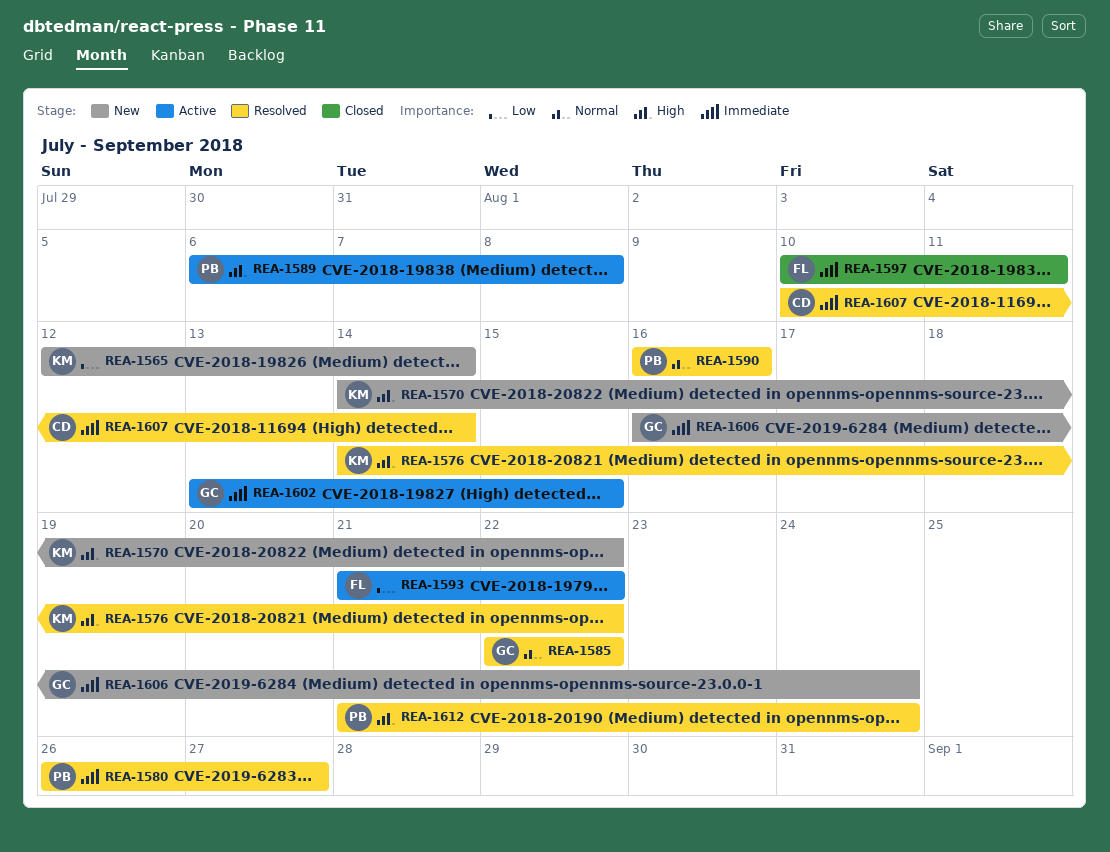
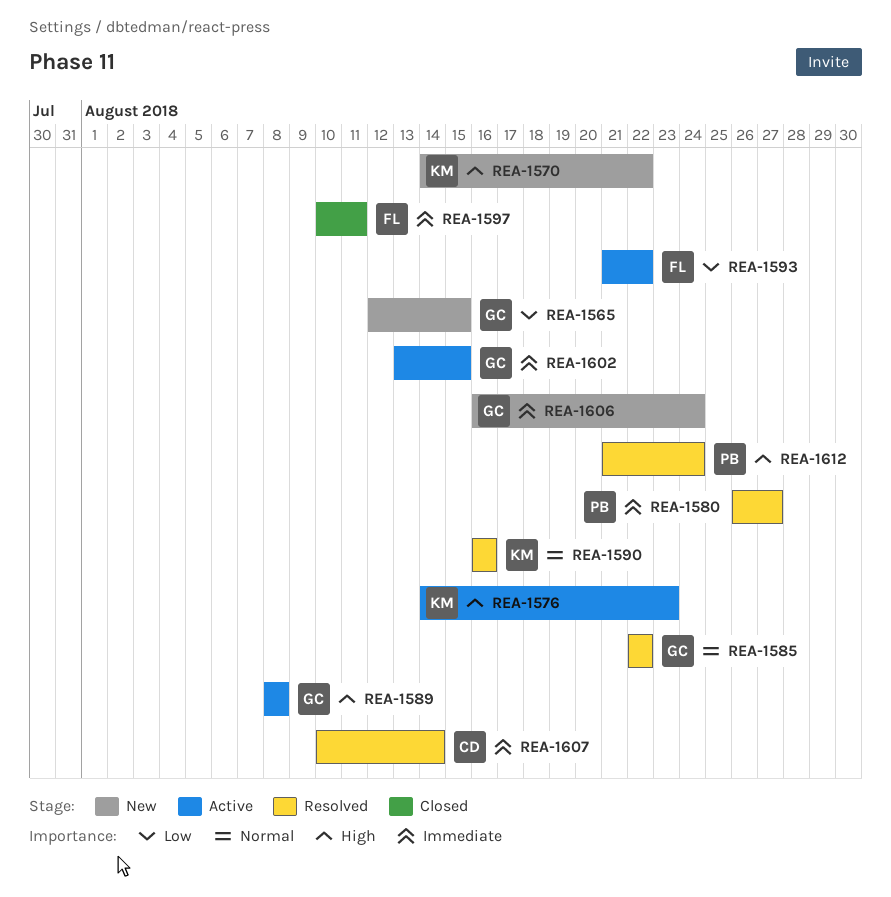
REA-1565, owner: KM -> GC
REA-1565, due: Aug 14 -> Aug 15
REA-1576, status: Resolved -> Active
REA-1576, due: Aug 22 -> Aug 23
REA-1589, owner: PB -> GC
REA-1589, start: Aug 6 -> Aug 8
REA-1590, owner: PB -> KM

